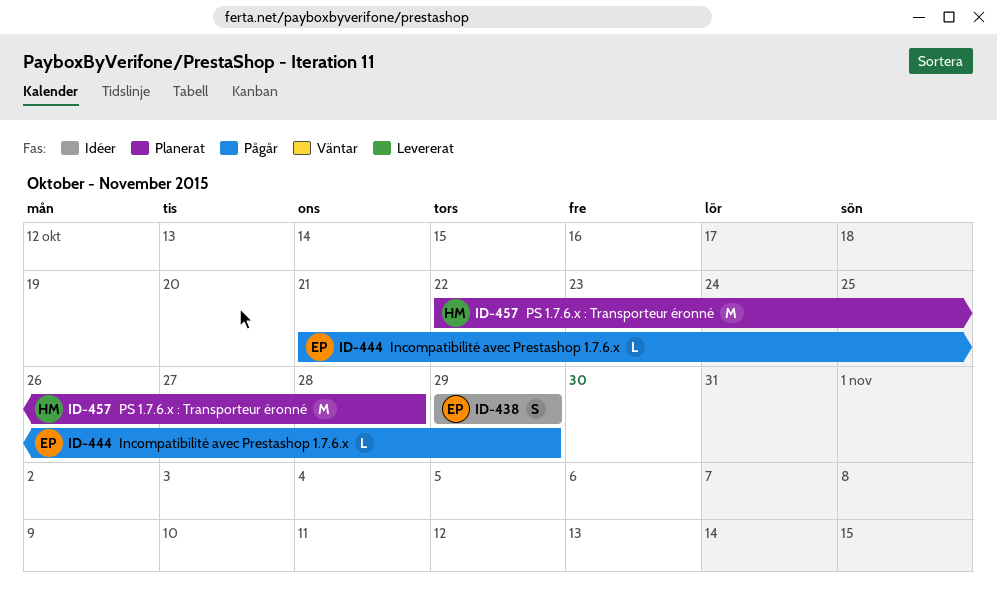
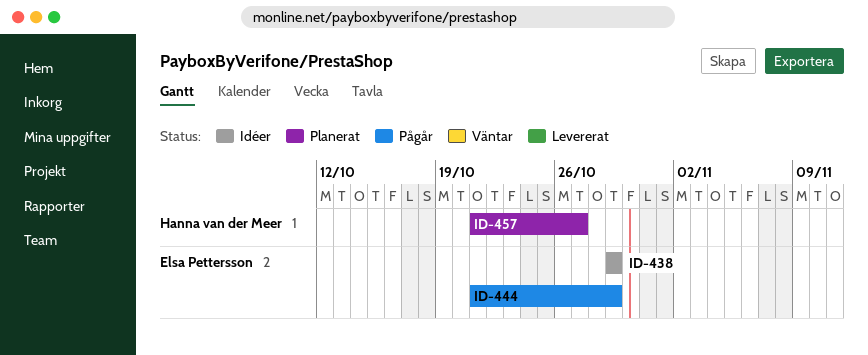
ID-457, start: Oct 22 -> Oct 21
ID-457, due: Oct 28 -> Oct 27

